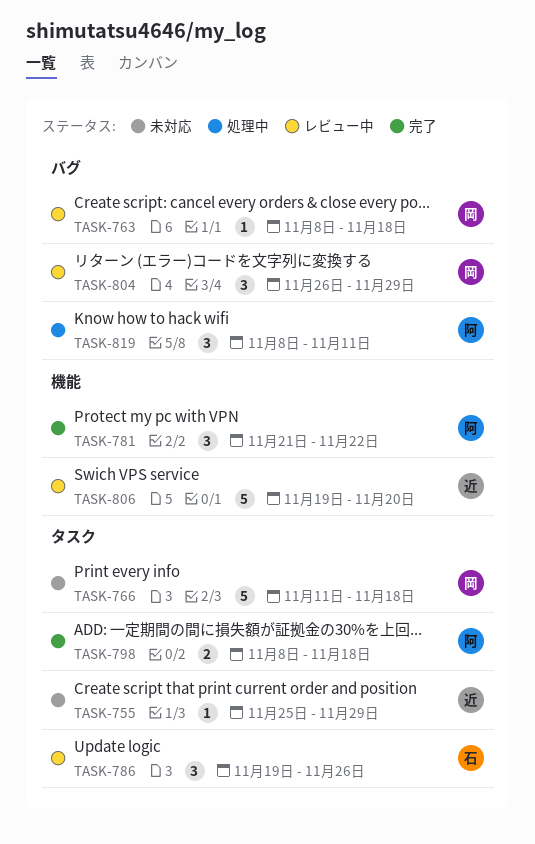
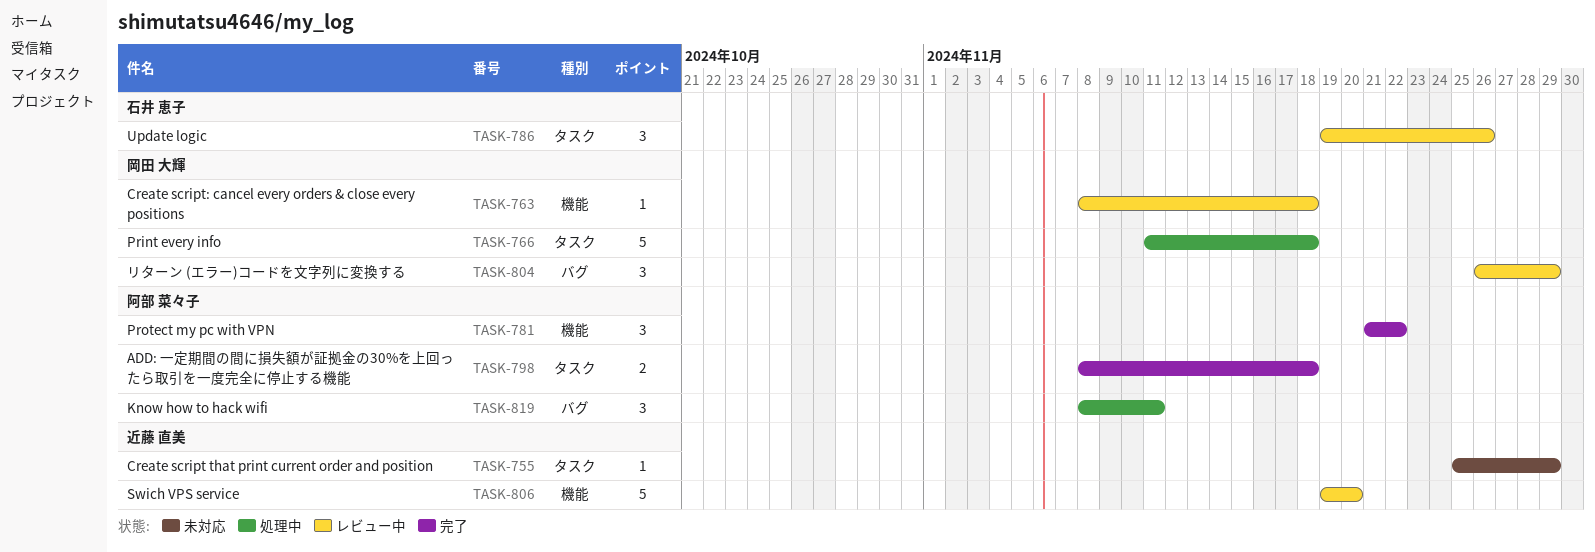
TASK-763, label: バグ -> 機能
TASK-766, status: 未対応 -> 処理中

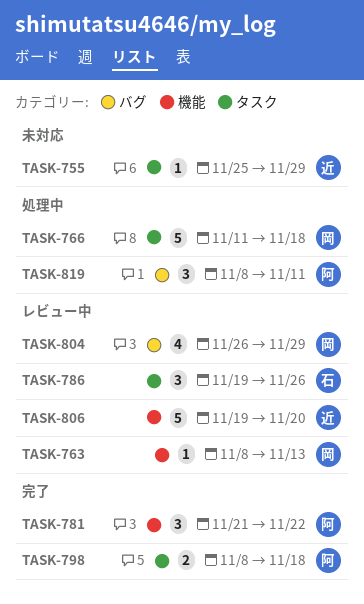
TASK-763, due: Nov 18 -> Nov 13
TASK-804, estimate: 3 -> 4

